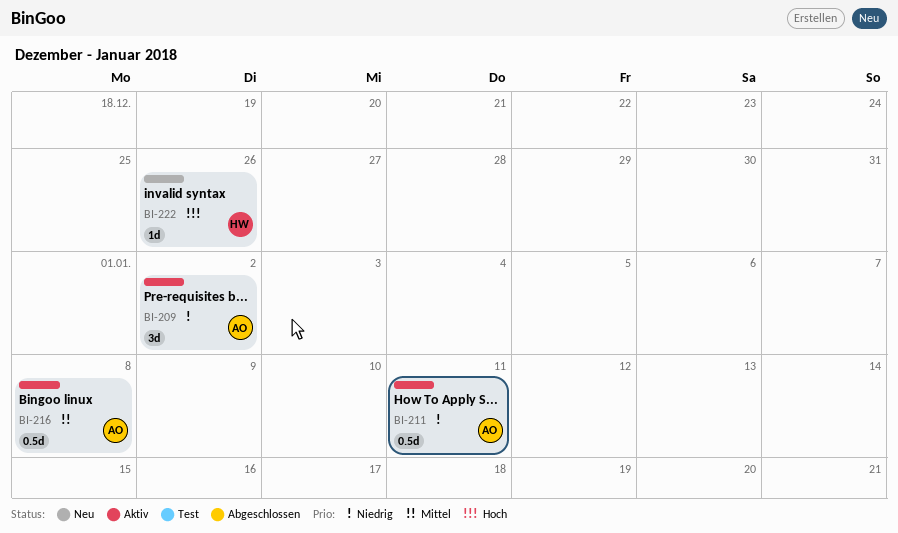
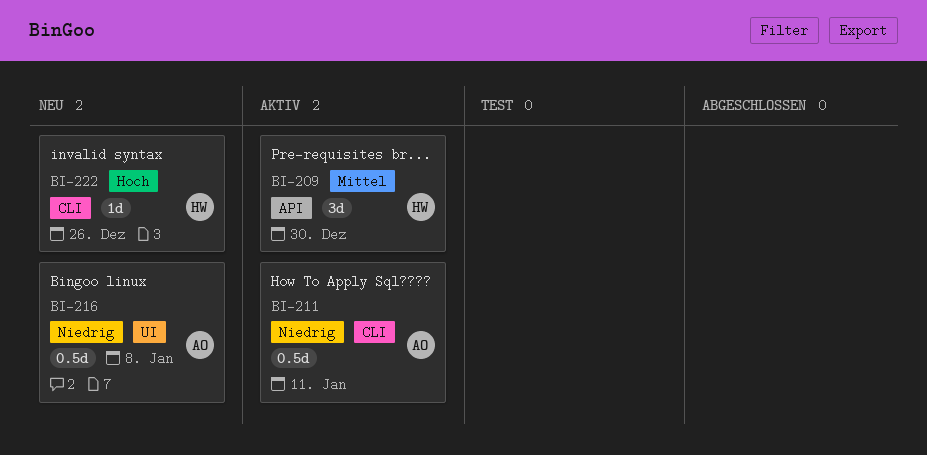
BI-209, owner: AO -> HW
BI-209, priority: Niedrig -> Mittel
BI-209, due: Jan 2 -> Dec 30
BI-216, status: Aktiv -> Neu
BI-216, priority: Mittel -> Niedrig

